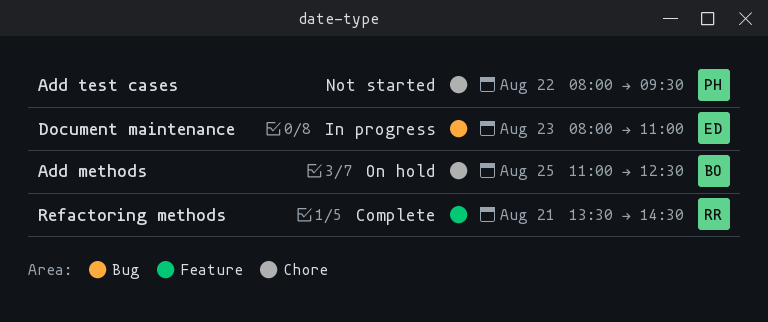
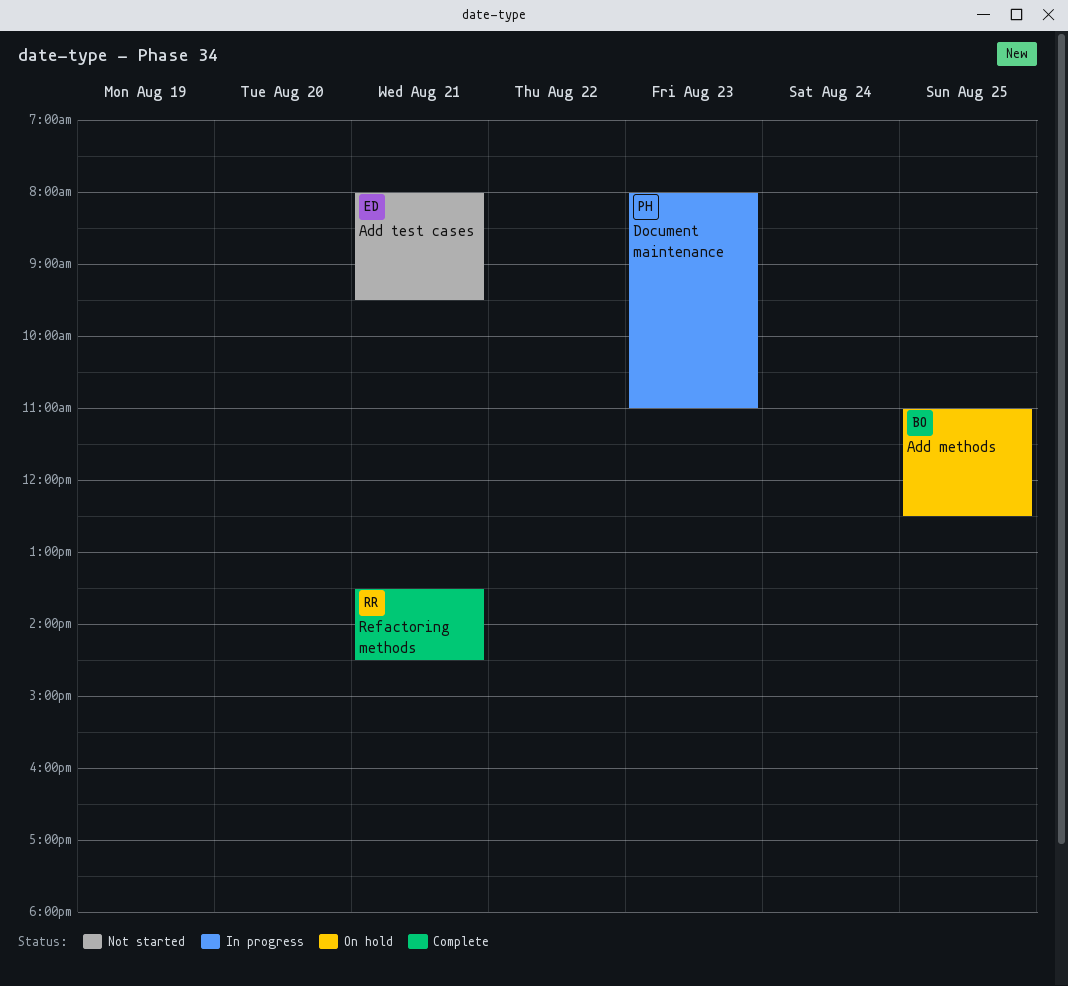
Add test cases, owner: PH -> ED
Add test cases, day: Aug 22 -> Aug 21
Document maintenance, owner: ED -> PH

